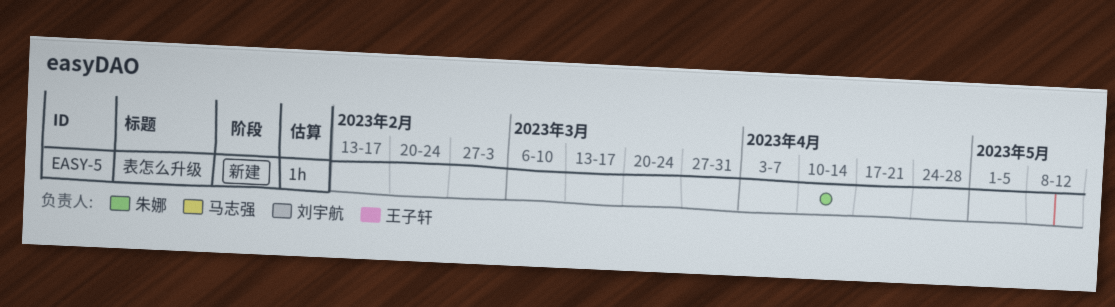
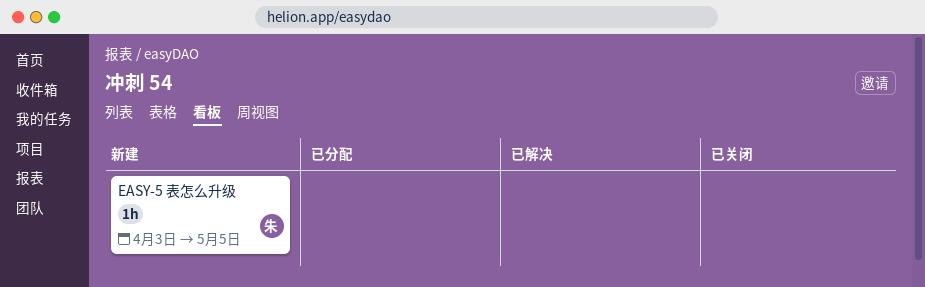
EASY-5, start: Apr 10 -> Apr 3
EASY-5, due: Apr 14 -> May 5

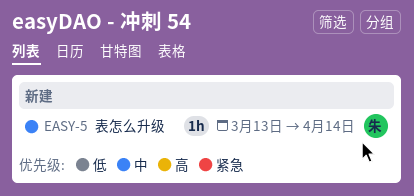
EASY-5, start: Apr 3 -> Mar 13
EASY-5, due: May 5 -> Apr 14

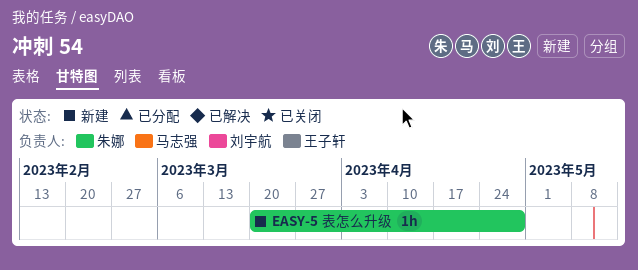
EASY-5, start: Mar 13 -> Mar 20
EASY-5, due: Apr 14 -> Apr 28

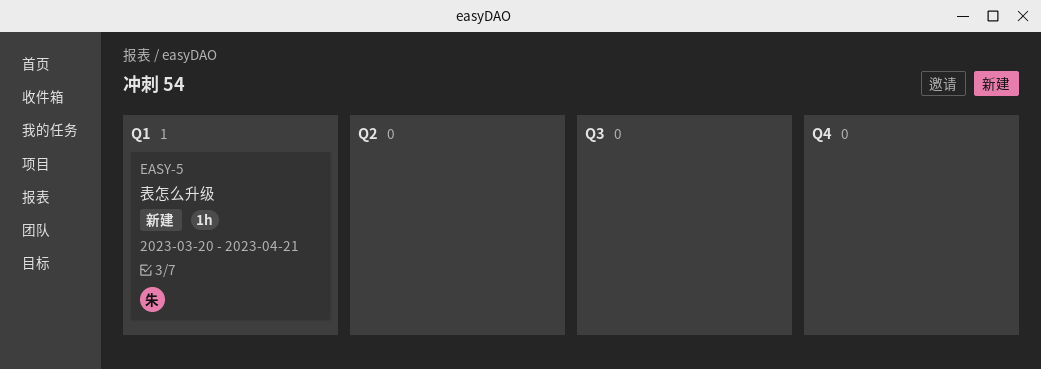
EASY-5, due: Apr 28 -> Apr 21

